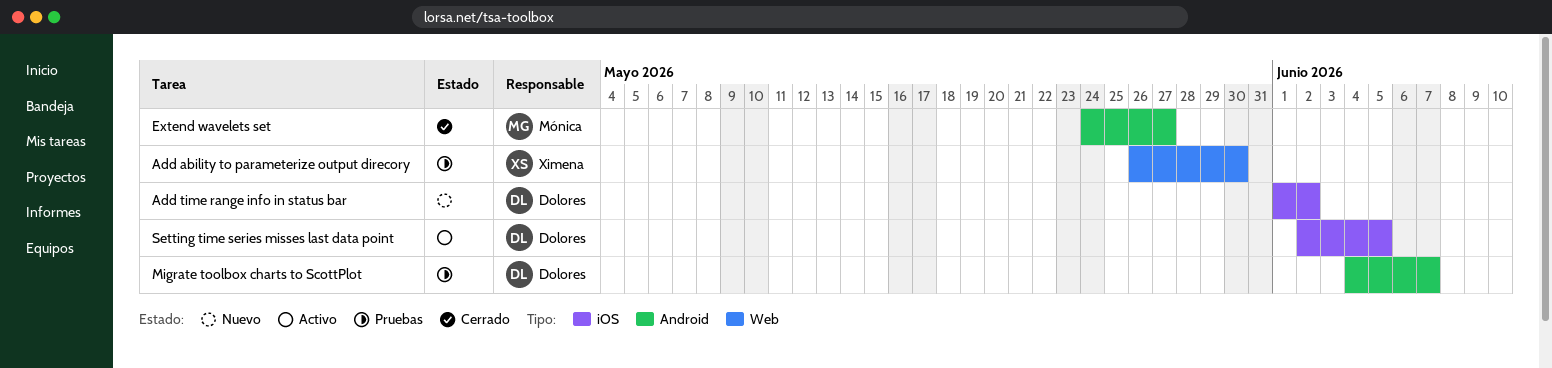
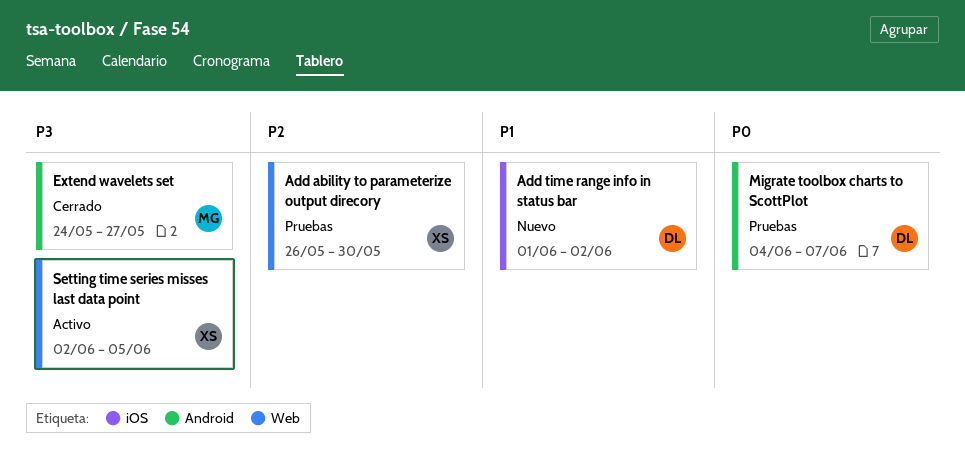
Setting time series misses last data point, owner: Dolores -> Ximena
Setting time series misses last data point, label: iOS -> Web

